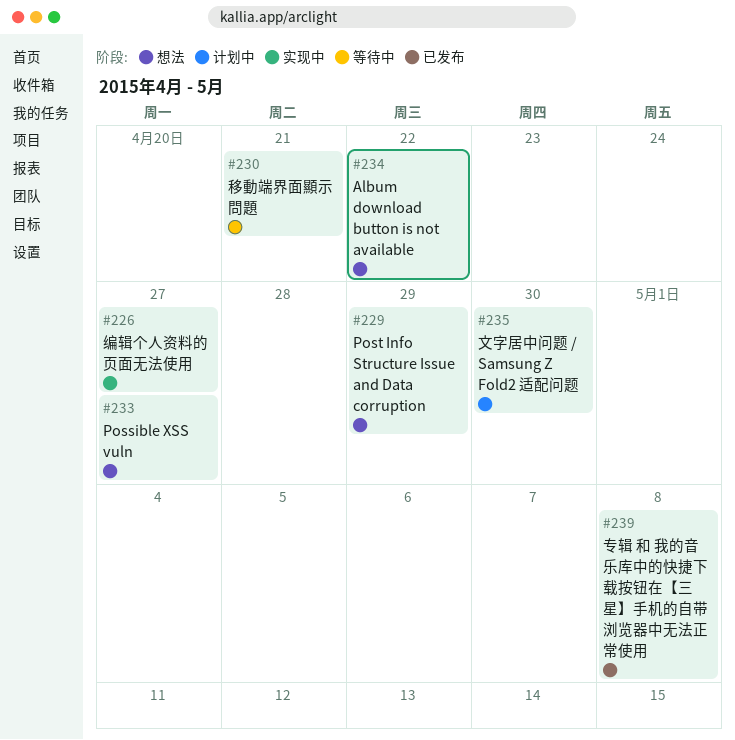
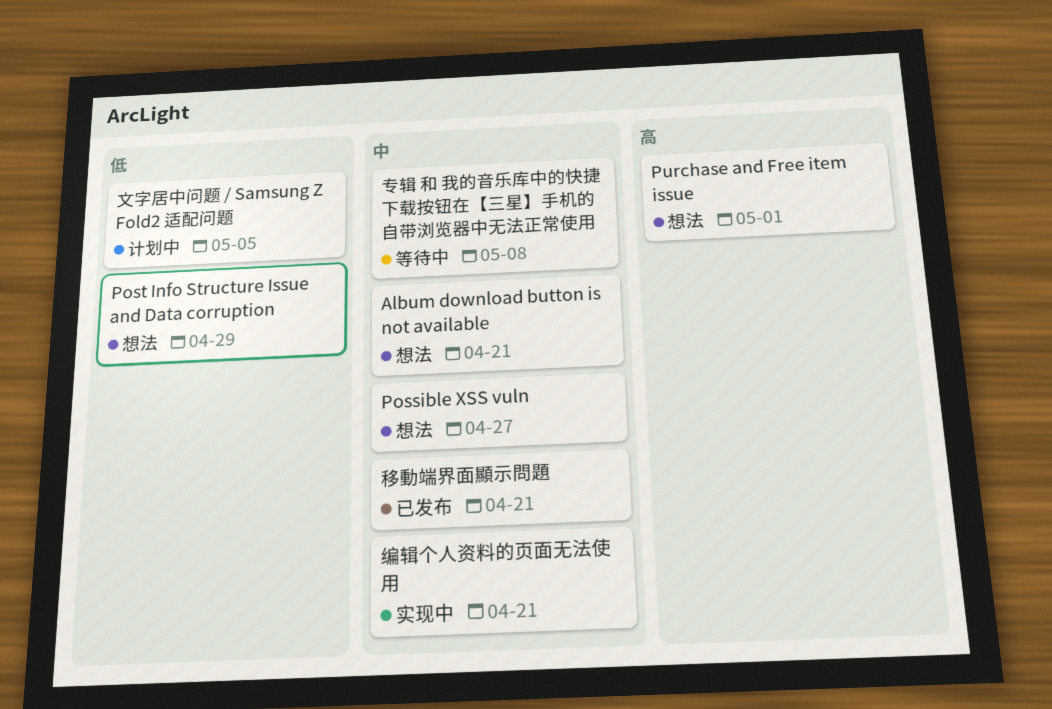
Album download button is not available, due: Apr 22 -> Apr 21
Purchase and Free item issue: none -> present
专辑 和 我的音乐库中的快捷下载按钮在【三星】手机的自带浏览器中无法正常使用, status: 已发布 -> 等待中
文字居中问题 / Samsung Z Fold2 适配问题, due: Apr 30 -> May 5
移動端界面顯示問題, status: 等待中 -> 已发布
编辑个人资料的页面无法使用, due: Apr 27 -> Apr 21

